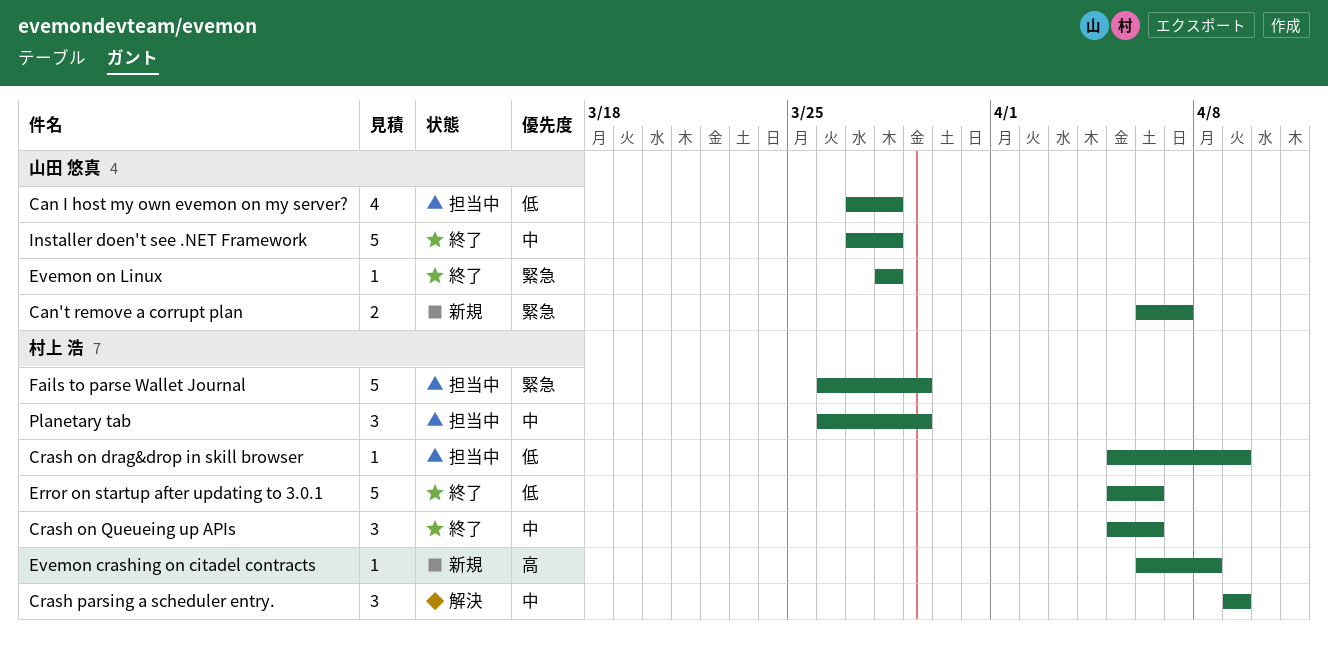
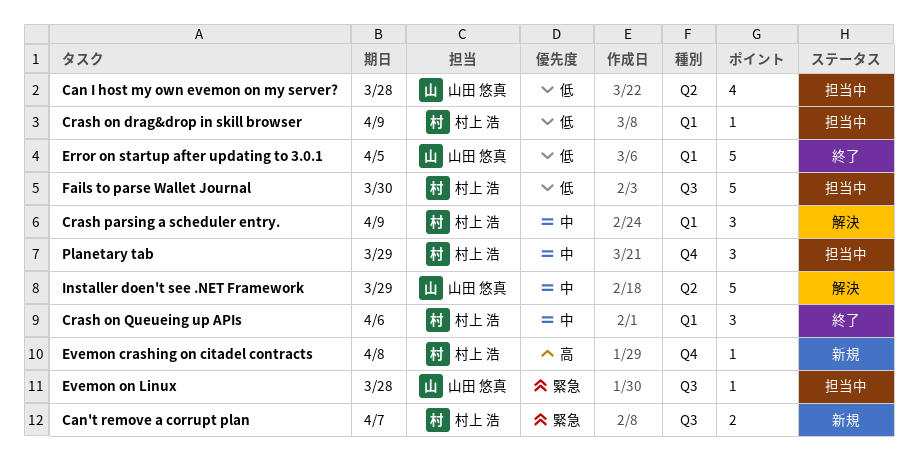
Can't remove a corrupt plan, owner: 山田 悠真 -> 村上 浩
Error on startup after updating to 3.0.1, owner: 村上 浩 -> 山田 悠真
Error on startup after updating to 3.0.1, due: Apr 6 -> Apr 5
Evemon on Linux, status: 終了 -> 担当中
Fails to parse Wallet Journal, priority: 緊急 -> 低
Fails to parse Wallet Journal, due: Mar 29 -> Mar 30
Installer doen't see .NET Framework, status: 終了 -> 解決
Installer doen't see .NET Framework, due: Mar 28 -> Mar 29

